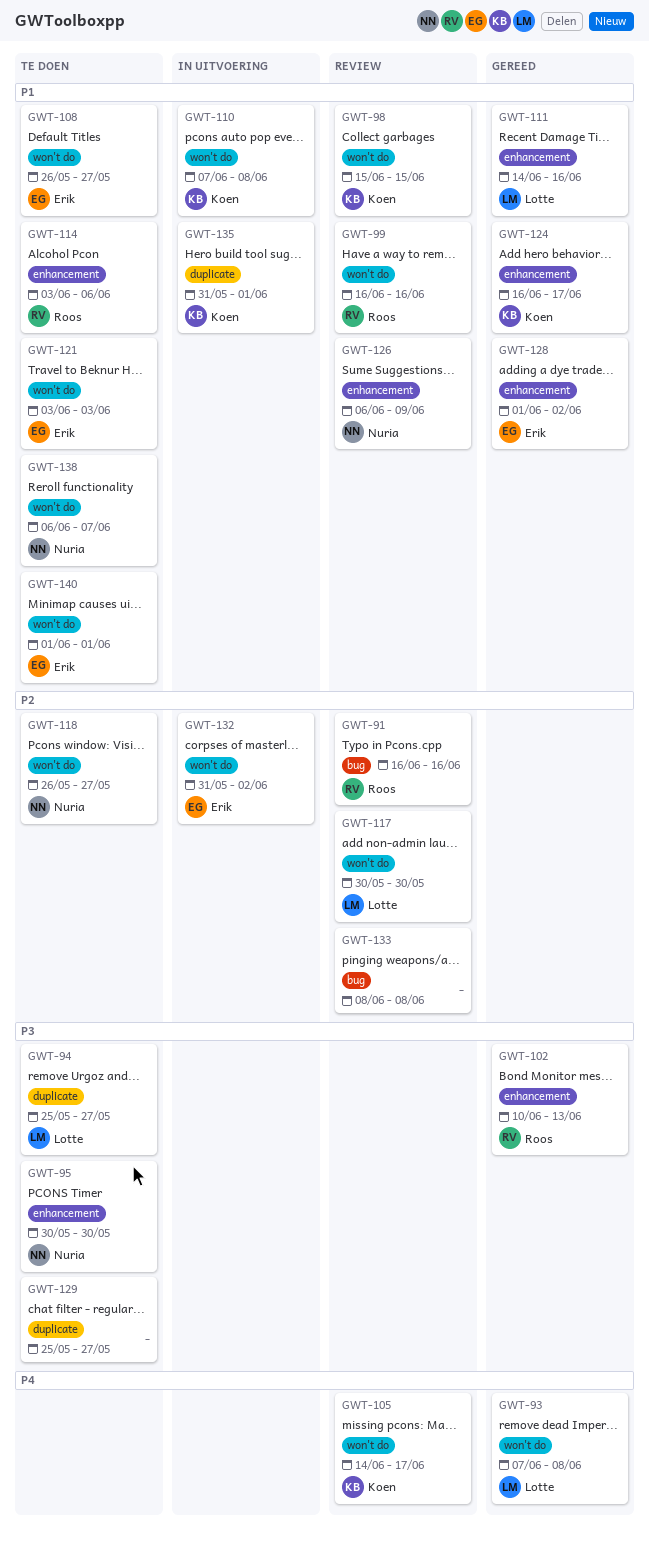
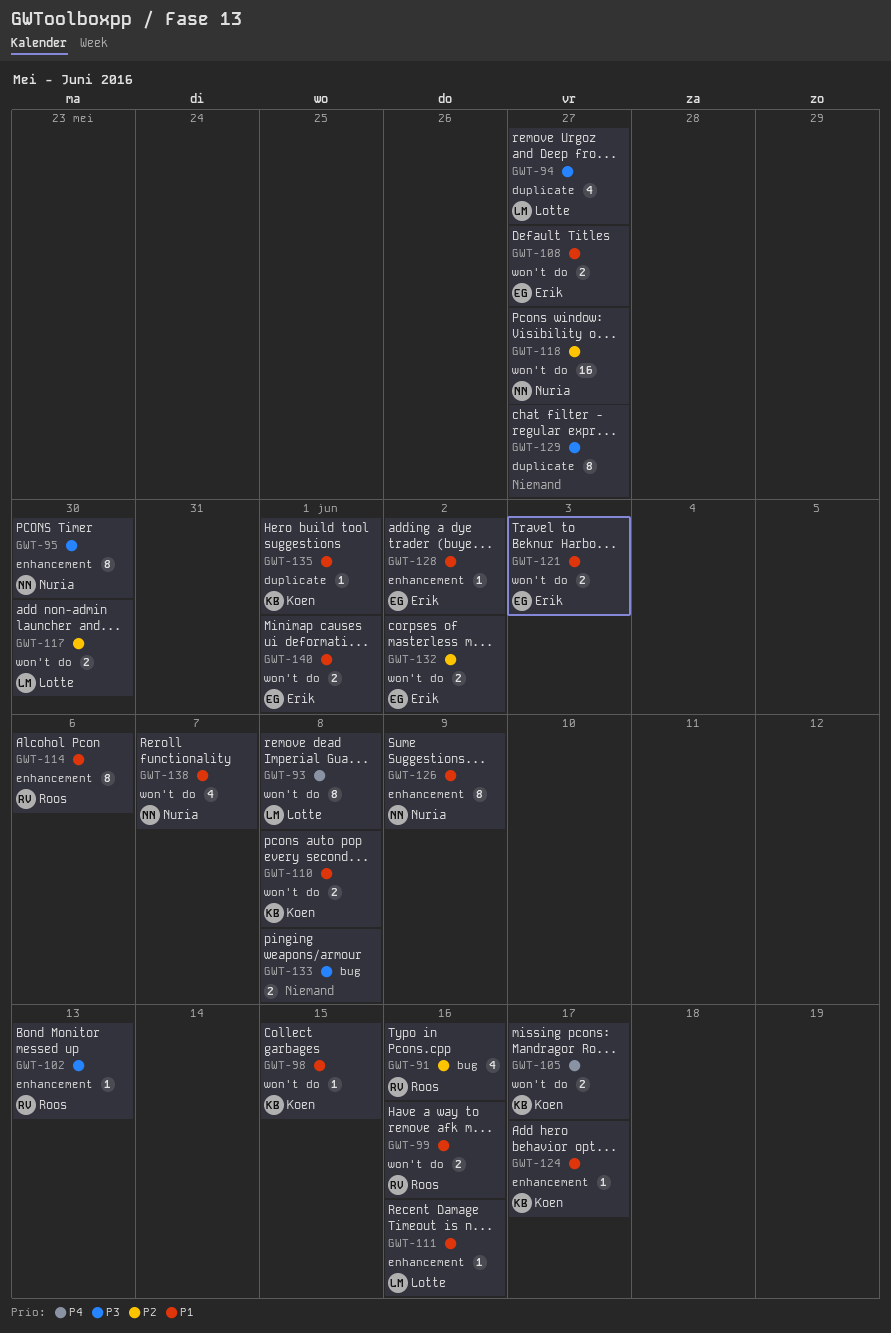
GWT-133, priority: P2 -> P3

